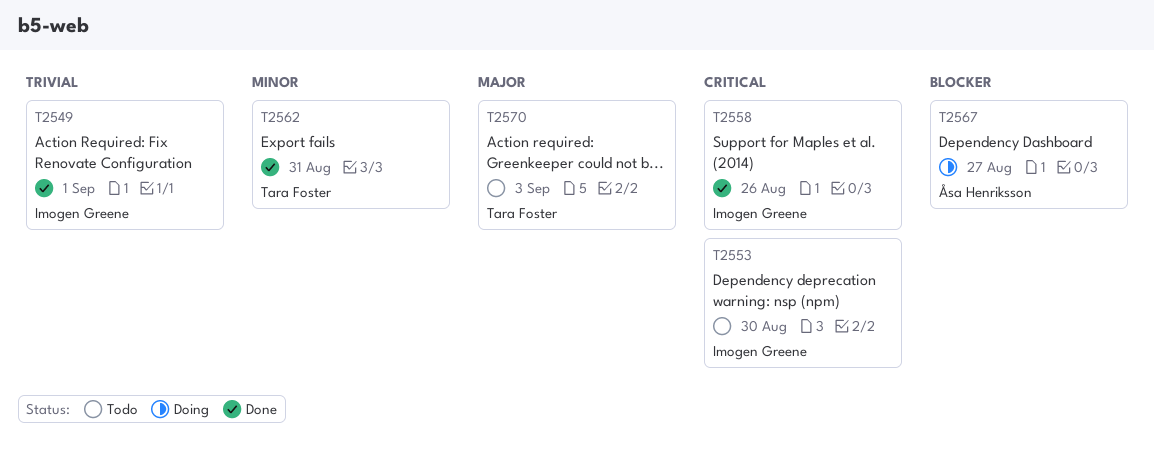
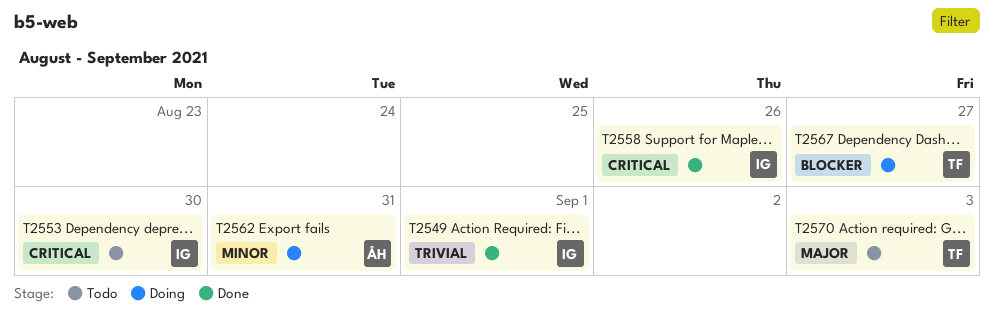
T2562, status: Done -> Doing
T2562, owner: Tara Foster -> Åsa Henriksson
T2567, owner: Åsa Henriksson -> Tara Foster

